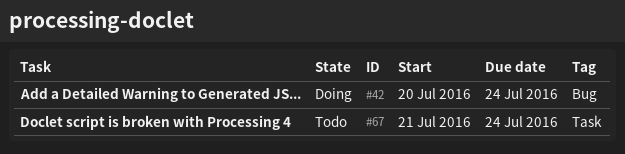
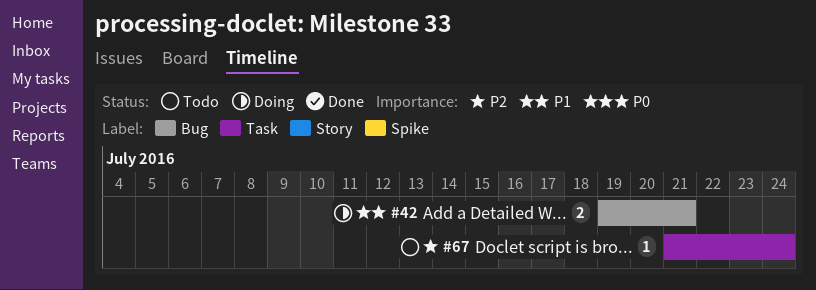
#42, start: Jul 20 -> Jul 19
#42, due: Jul 24 -> Jul 21

